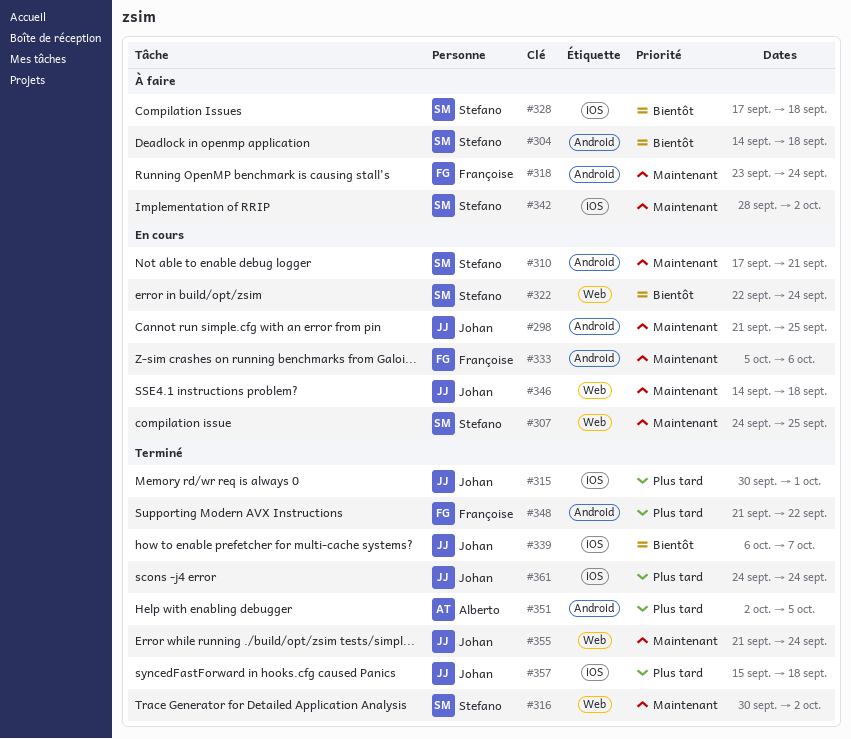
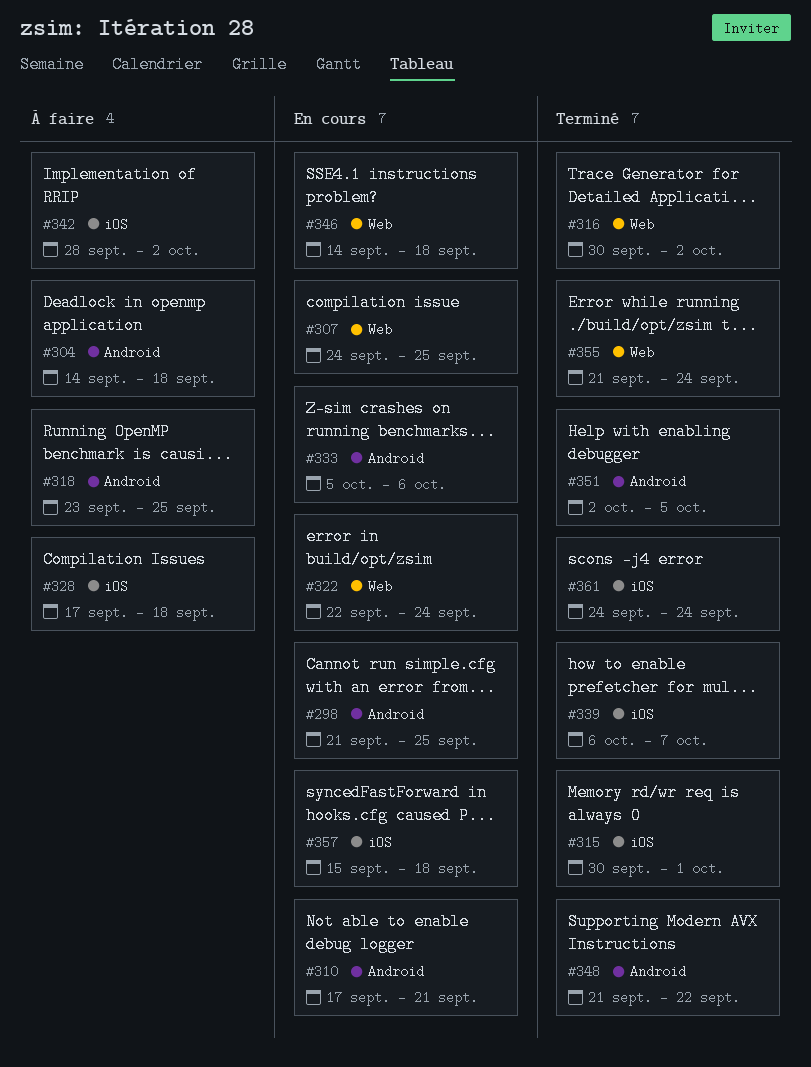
#318, due: Sep 24 -> Sep 25
#357, status: Terminé -> En cours

